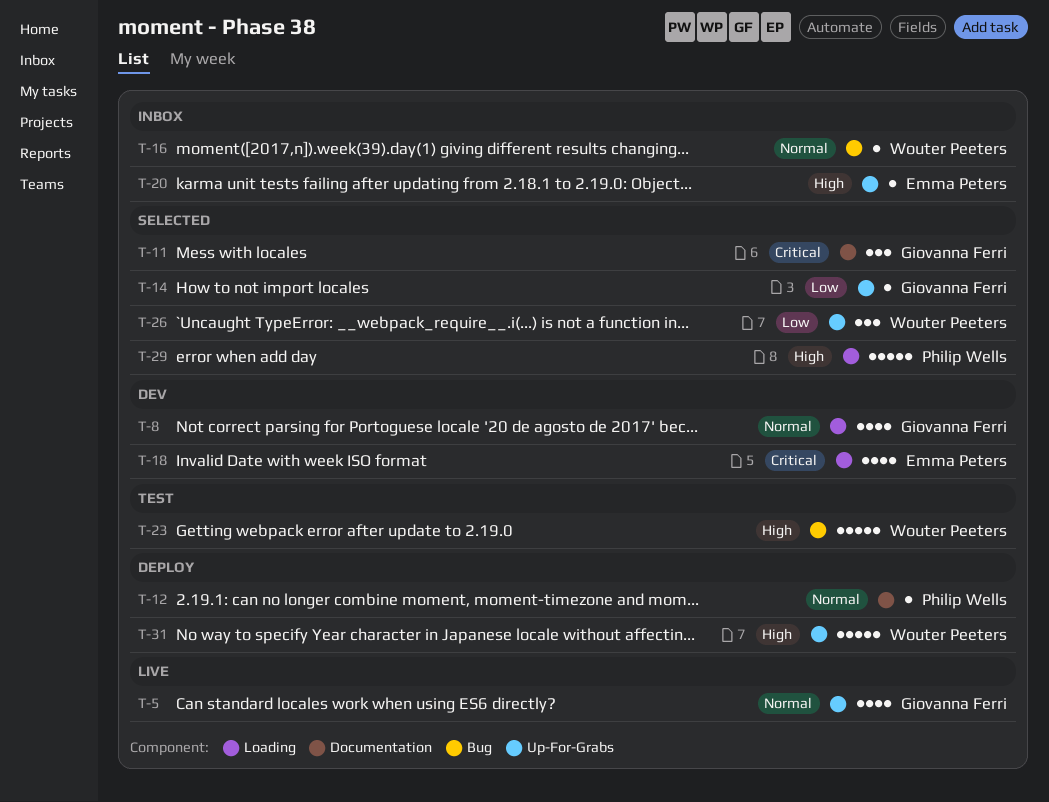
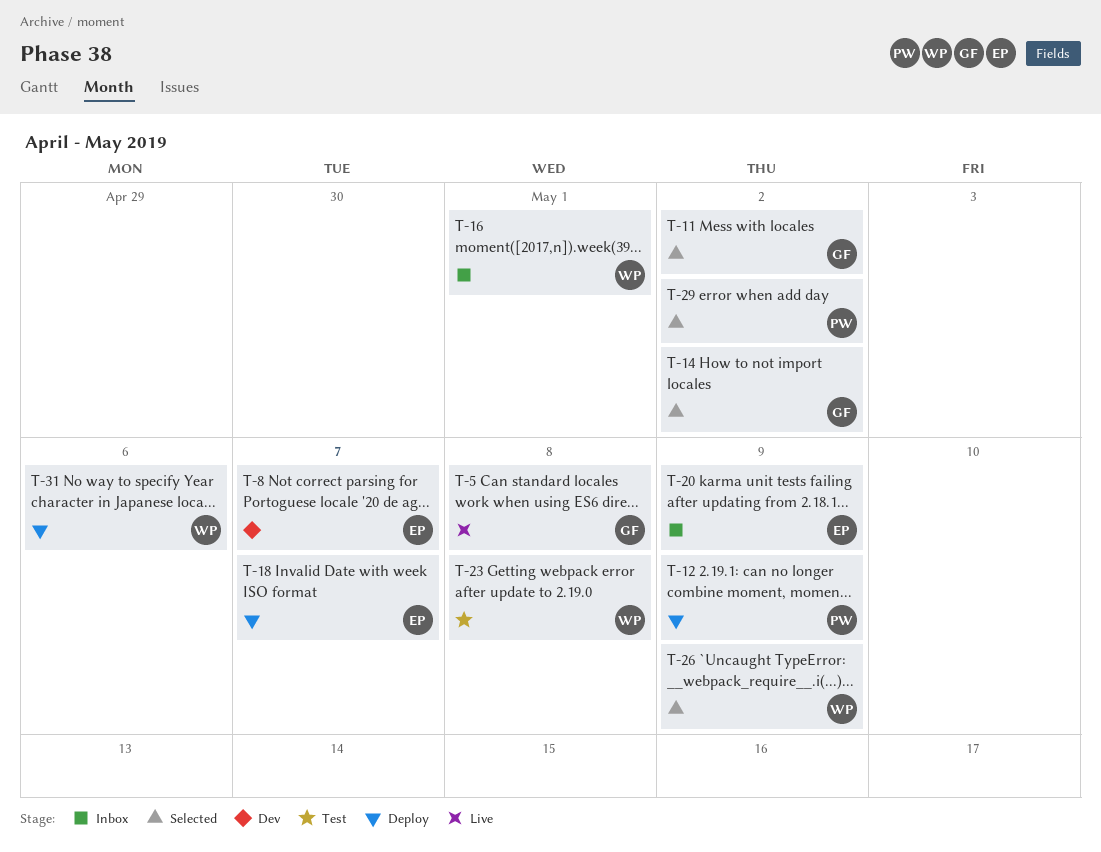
T-8, owner: Giovanna Ferri -> Emma Peters
T-18, status: Dev -> Deploy

